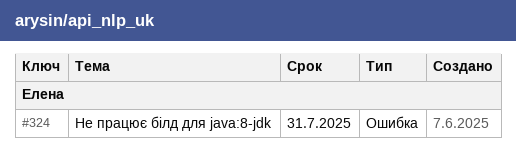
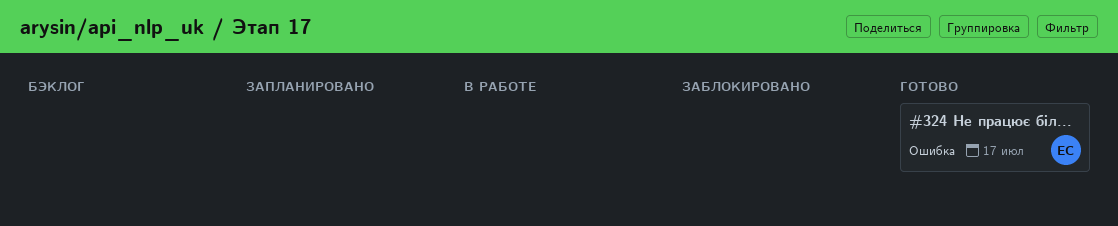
#324, due: Jul 31 -> Jul 17

